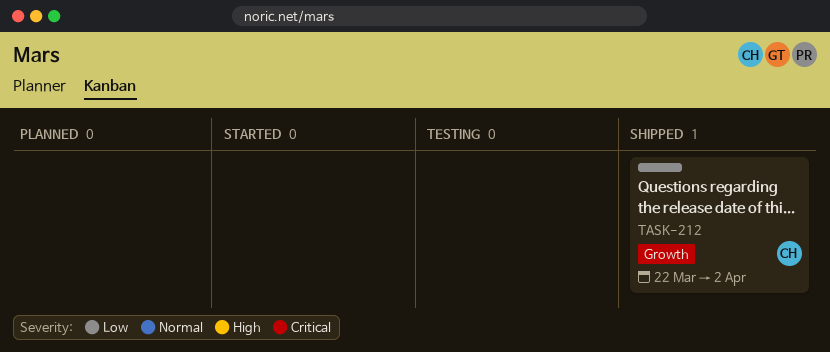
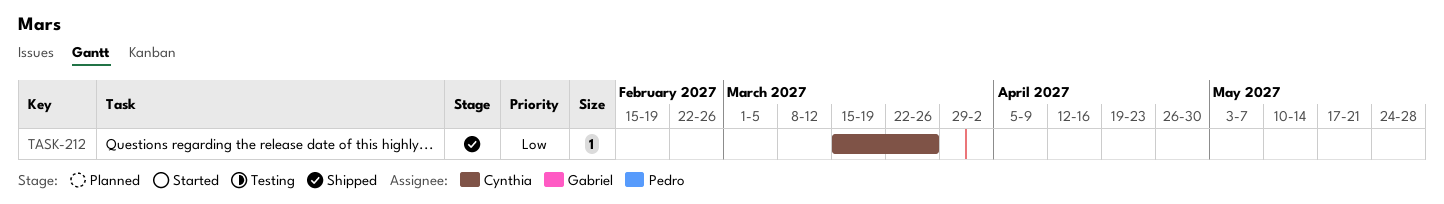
TASK-212, start: Mar 22 -> Mar 15
TASK-212, due: Apr 2 -> Mar 26

